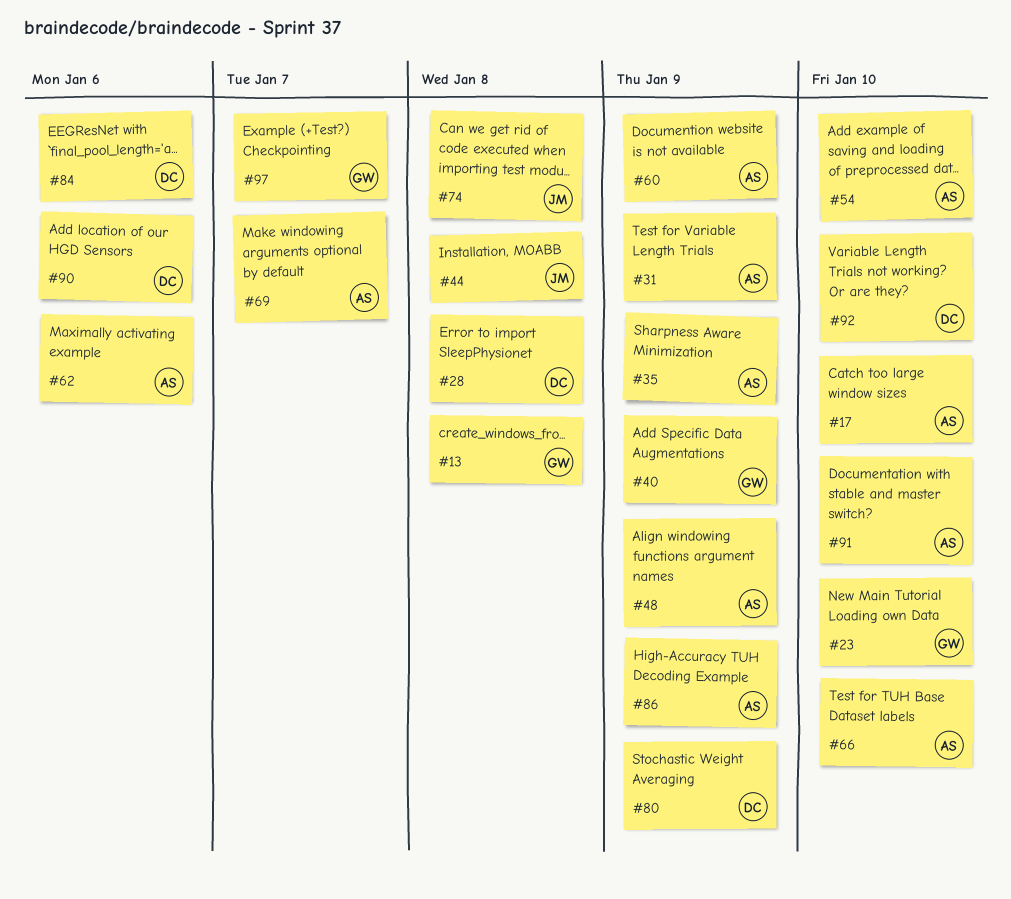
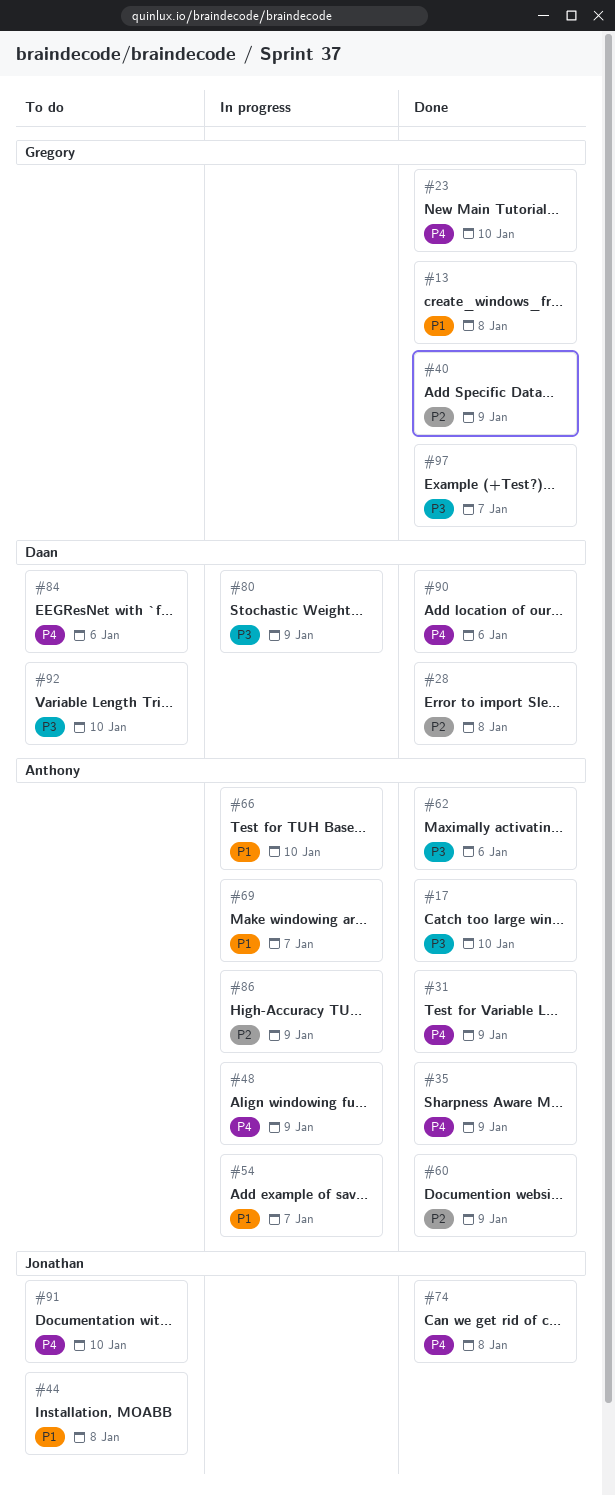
#54, due: Jan 10 -> Jan 7
#91, owner: Anthony -> Jonathan

